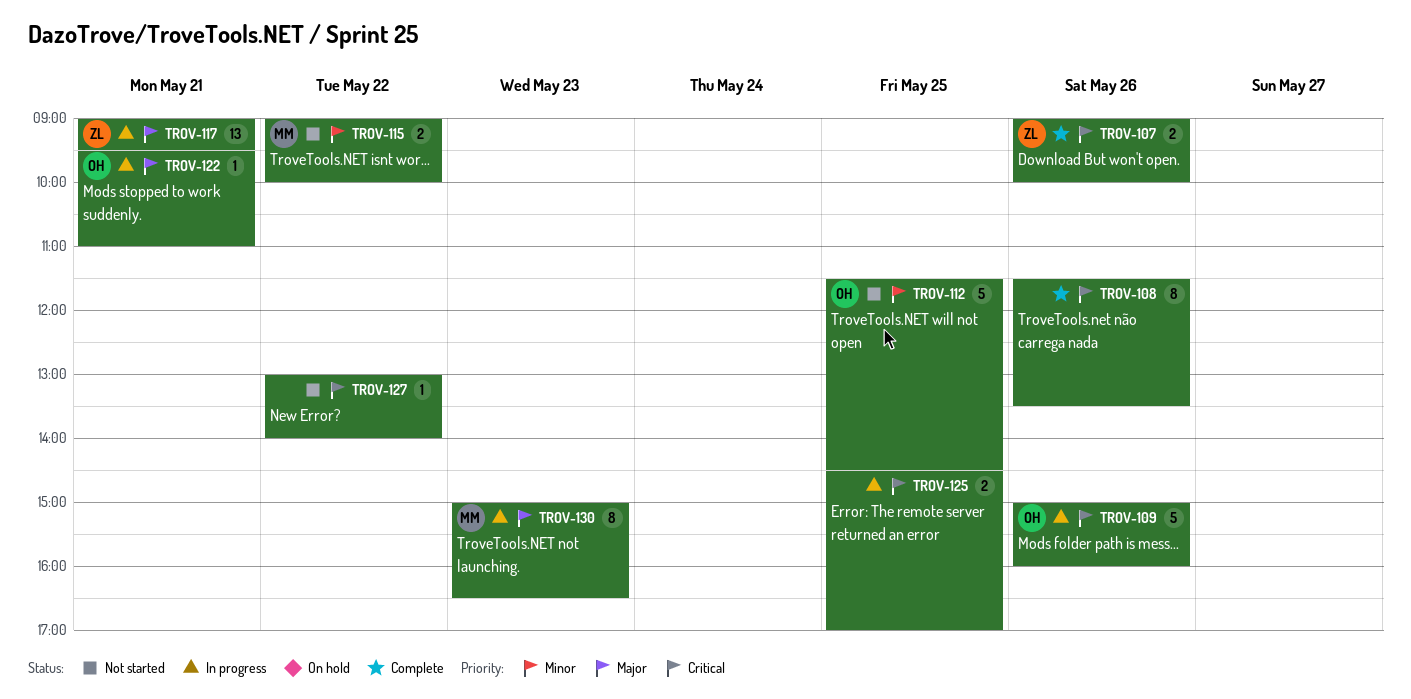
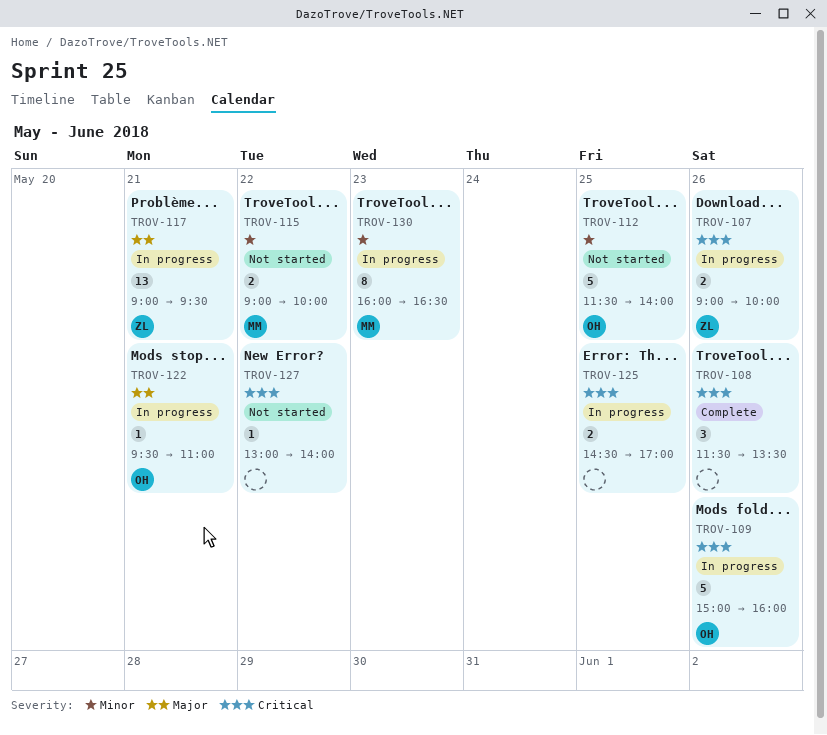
TROV-107, status: Complete -> In progress
TROV-108, estimate: 8 -> 3
TROV-112, ends: 14:30 -> 14:00
TROV-130, priority: Major -> Minor
TROV-130, begins: 15:00 -> 16:00

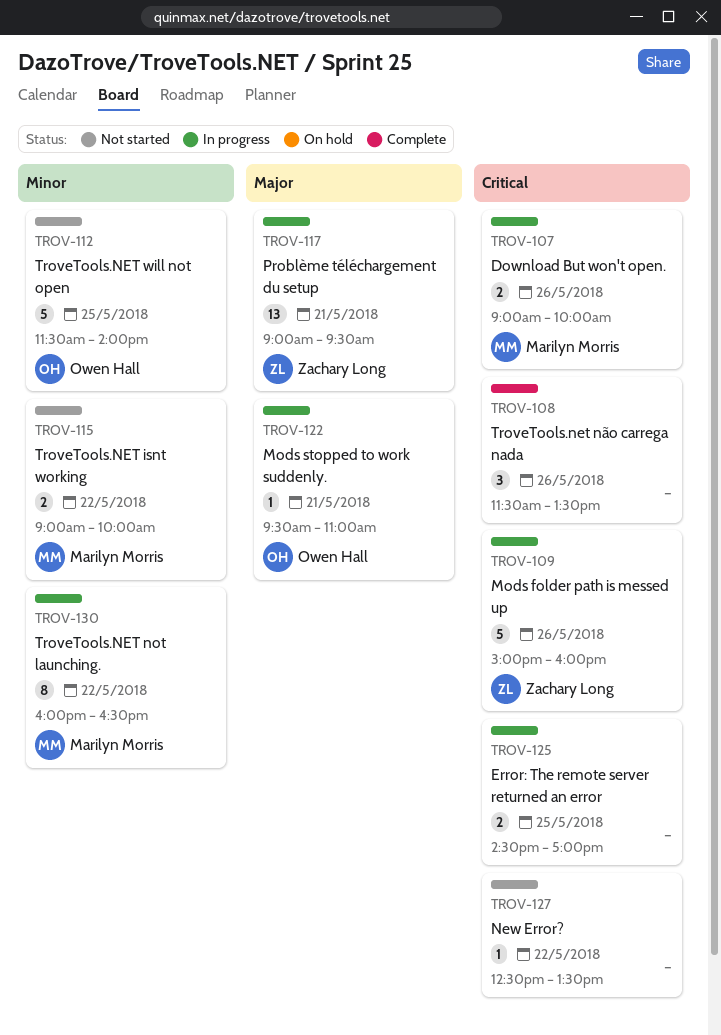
TROV-107, owner: Zachary Long -> Marilyn Morris
TROV-109, owner: Owen Hall -> Zachary Long
TROV-127, begins: 13:00 -> 12:30
TROV-127, ends: 14:00 -> 13:30
TROV-130, day: May 23 -> May 22

